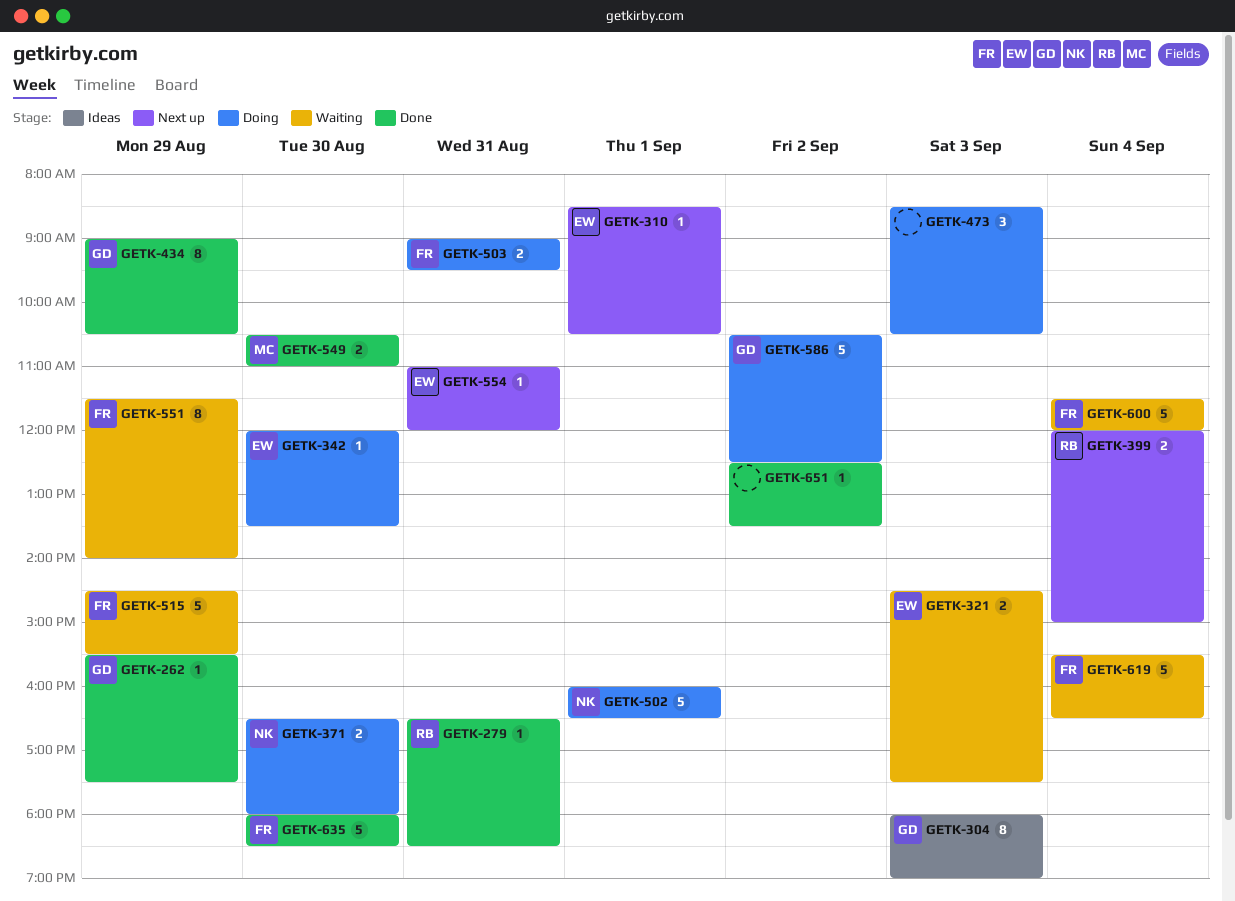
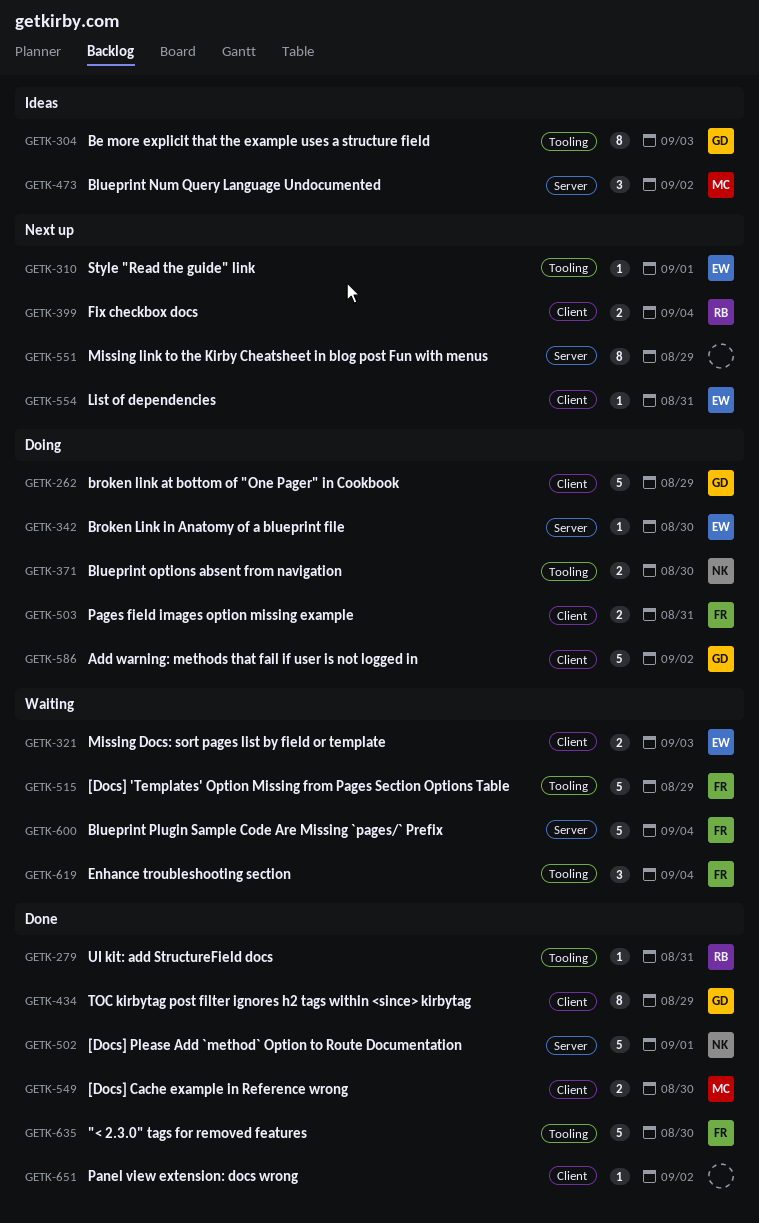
GETK-262, status: Done -> Doing
GETK-262, estimate: 1 -> 5
GETK-473, status: Doing -> Ideas
GETK-473, owner: none -> MC
GETK-473, day: Sep 3 -> Sep 2
GETK-502, status: Doing -> Done
GETK-551, status: Waiting -> Next up
GETK-551, owner: FR -> none
GETK-619, estimate: 5 -> 3

